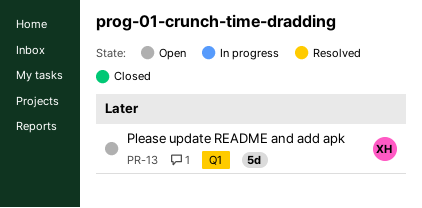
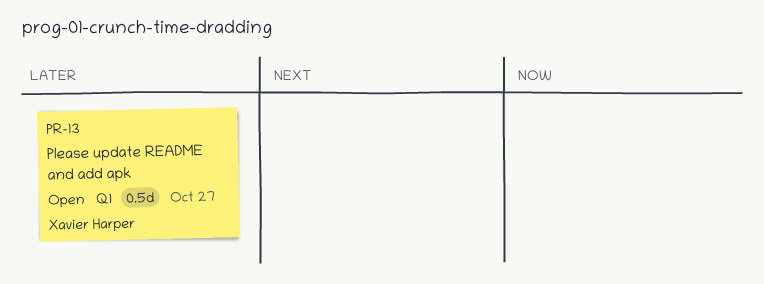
PR-13, estimate: 5d -> 0.5d

